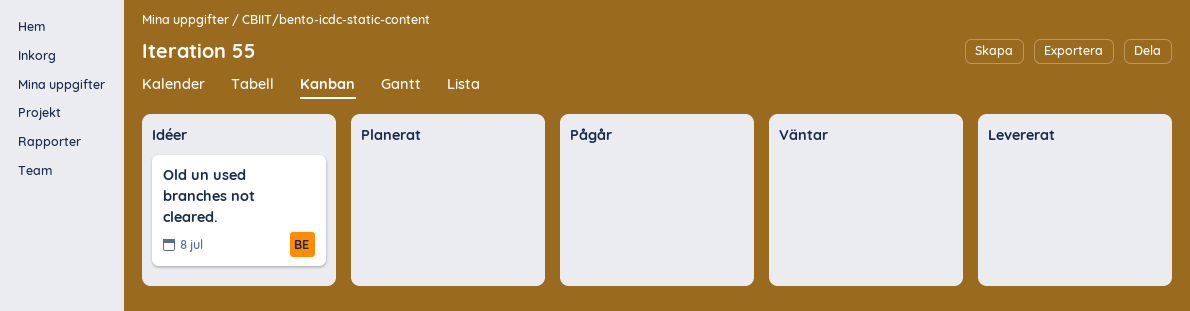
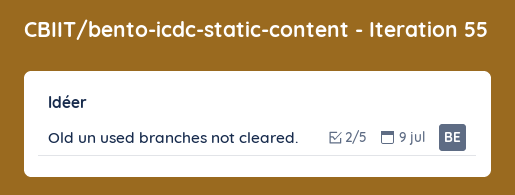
Old un used branches not cleared., due: Jul 8 -> Jul 9

